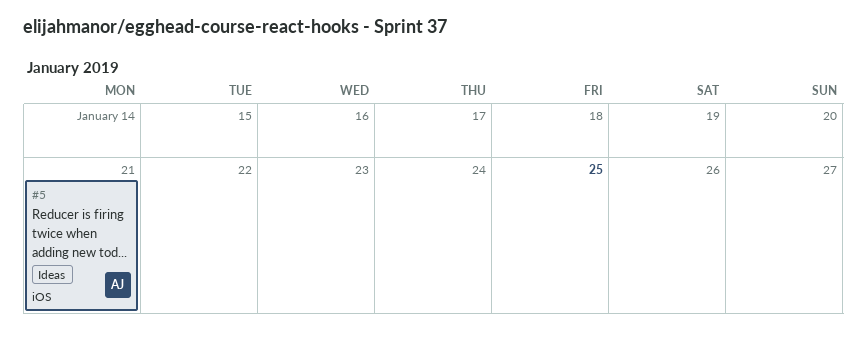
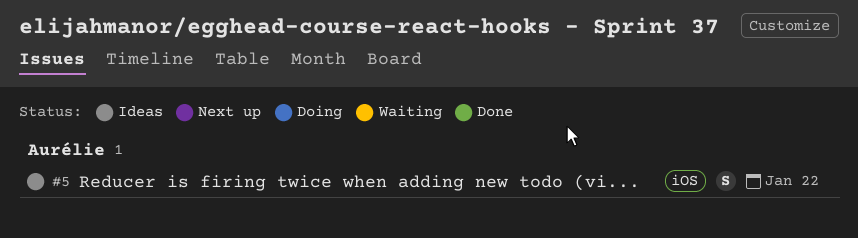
#5, due: Jan 21 -> Jan 22

